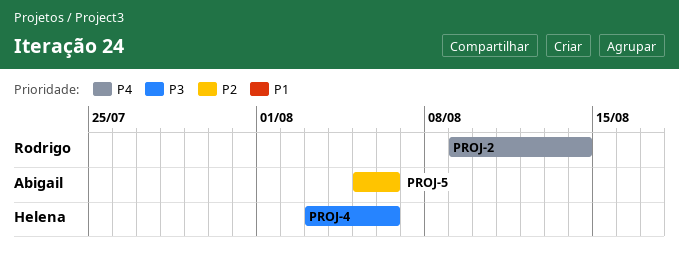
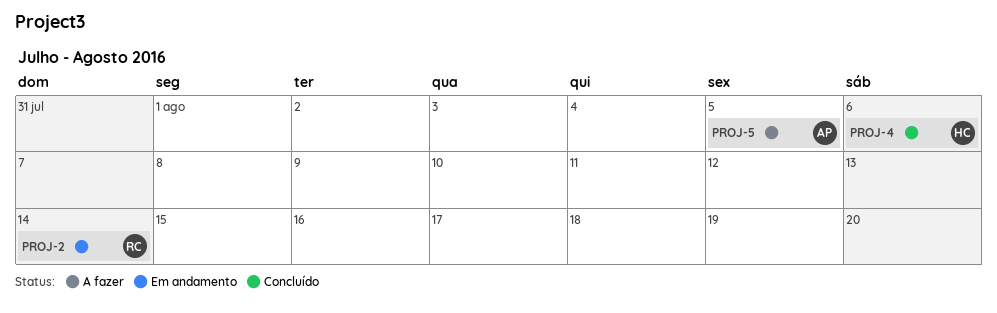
PROJ-5, due: Aug 6 -> Aug 5

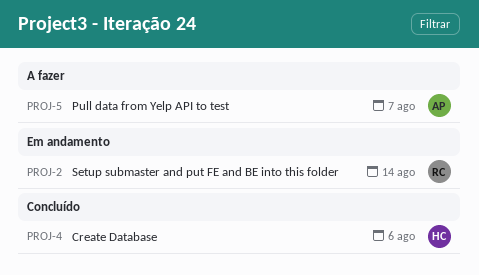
PROJ-5, due: Aug 5 -> Aug 7

